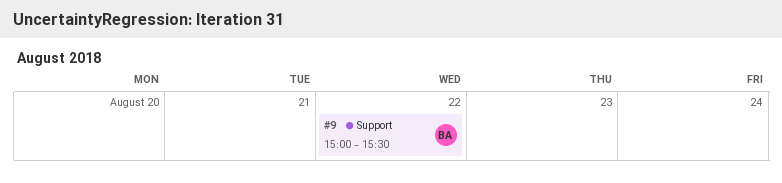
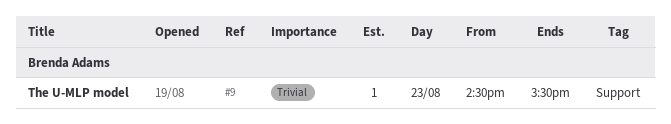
#9, day: Aug 22 -> Aug 23
#9, begins: 15:00 -> 14:30

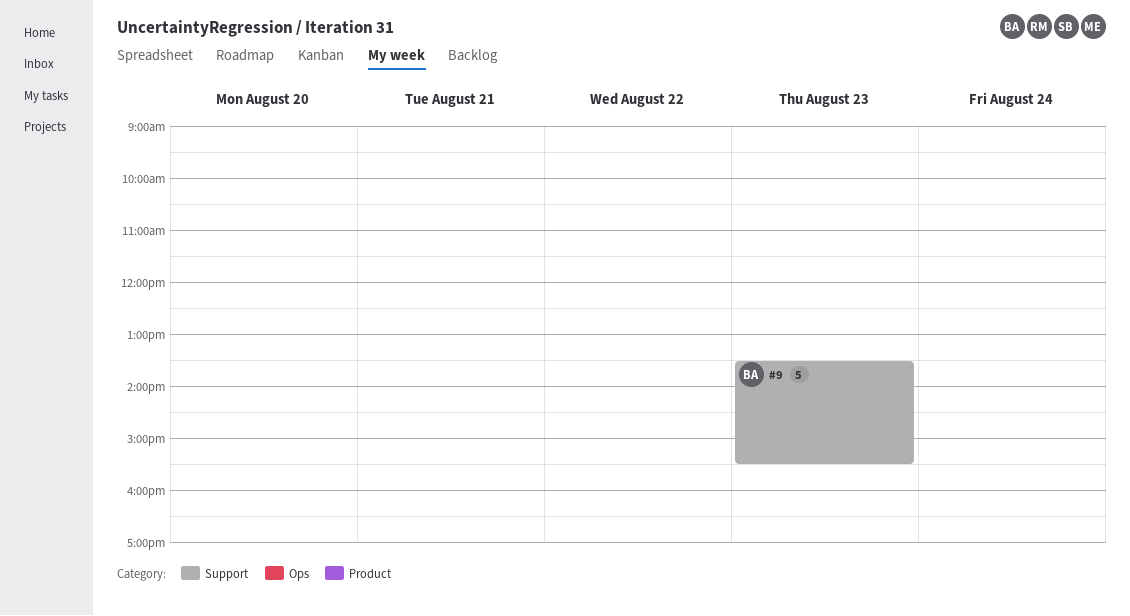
#9, estimate: 1 -> 5
#9, begins: 14:30 -> 13:30

